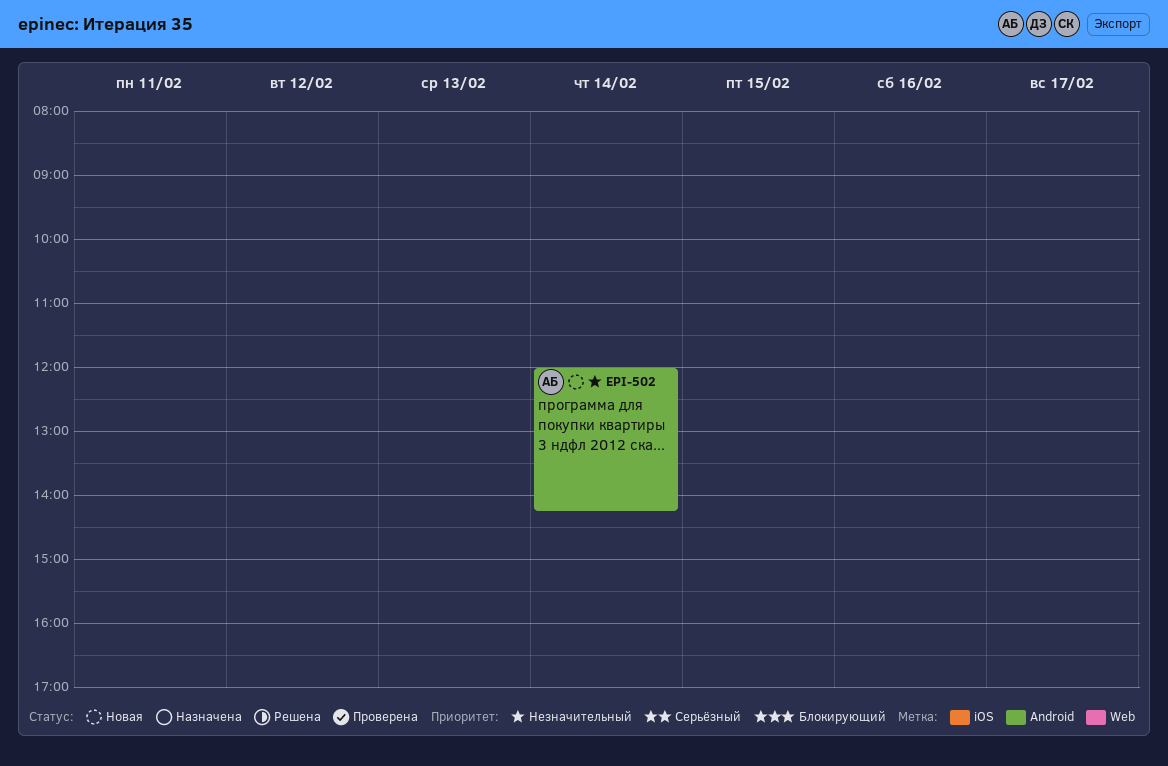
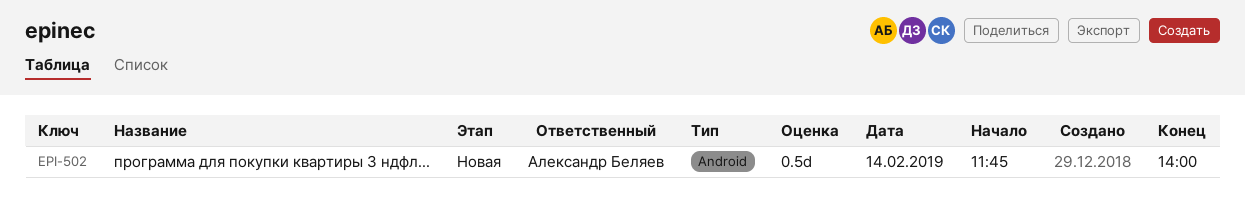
EPI-502, begins: 12:00 -> 11:45
EPI-502, ends: 14:15 -> 14:00

